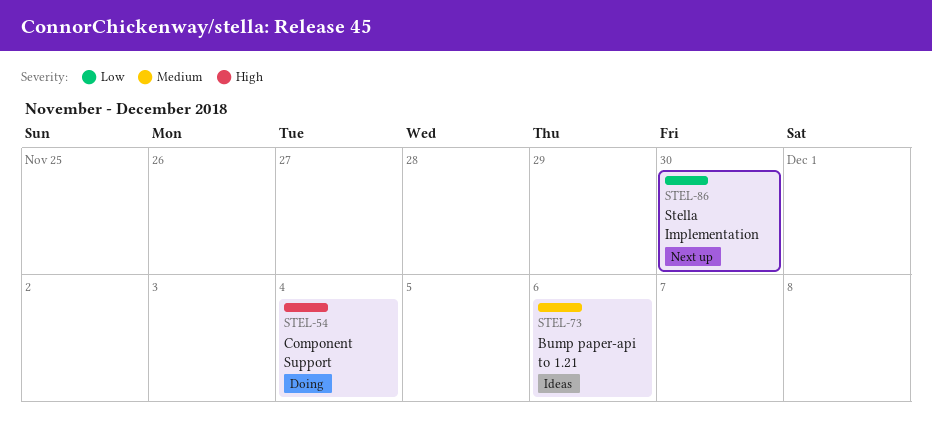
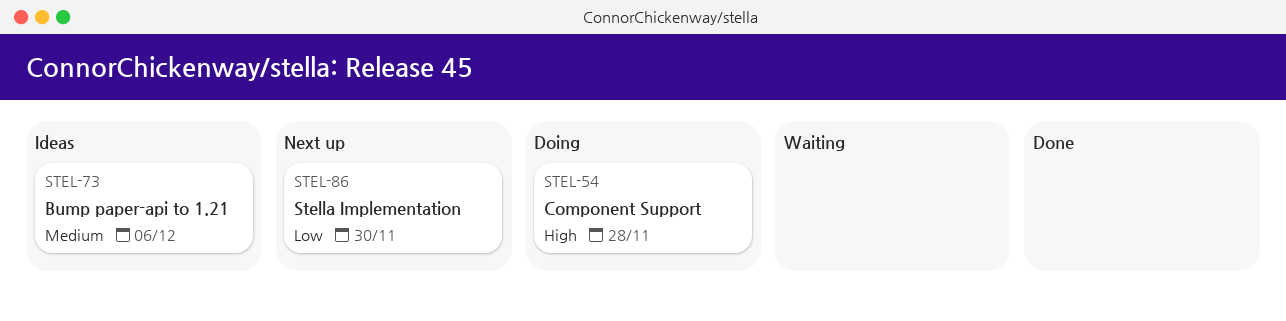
STEL-54, due: Dec 4 -> Nov 28

